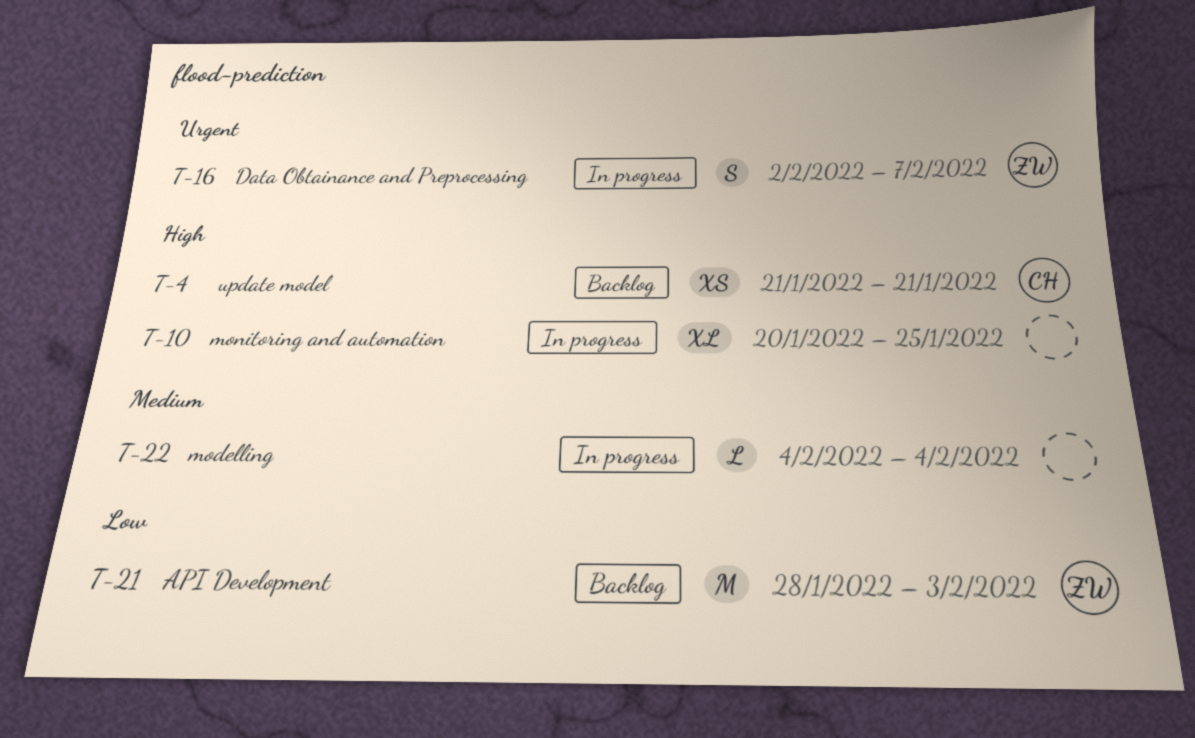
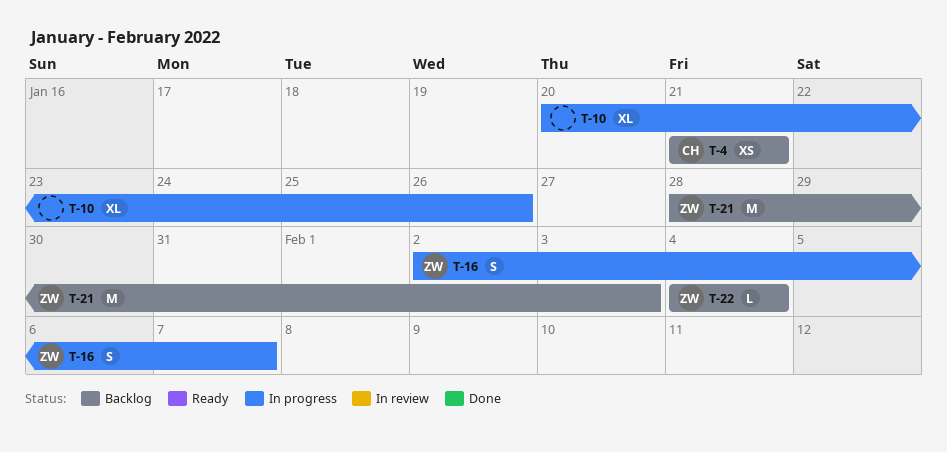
T-10, due: Jan 25 -> Jan 26
T-22, status: In progress -> Backlog
T-22, owner: none -> ZW

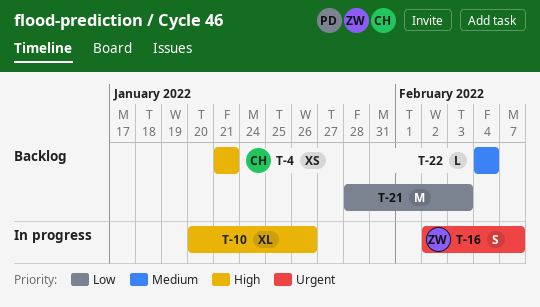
T-21, owner: ZW -> none
T-22, owner: ZW -> none

